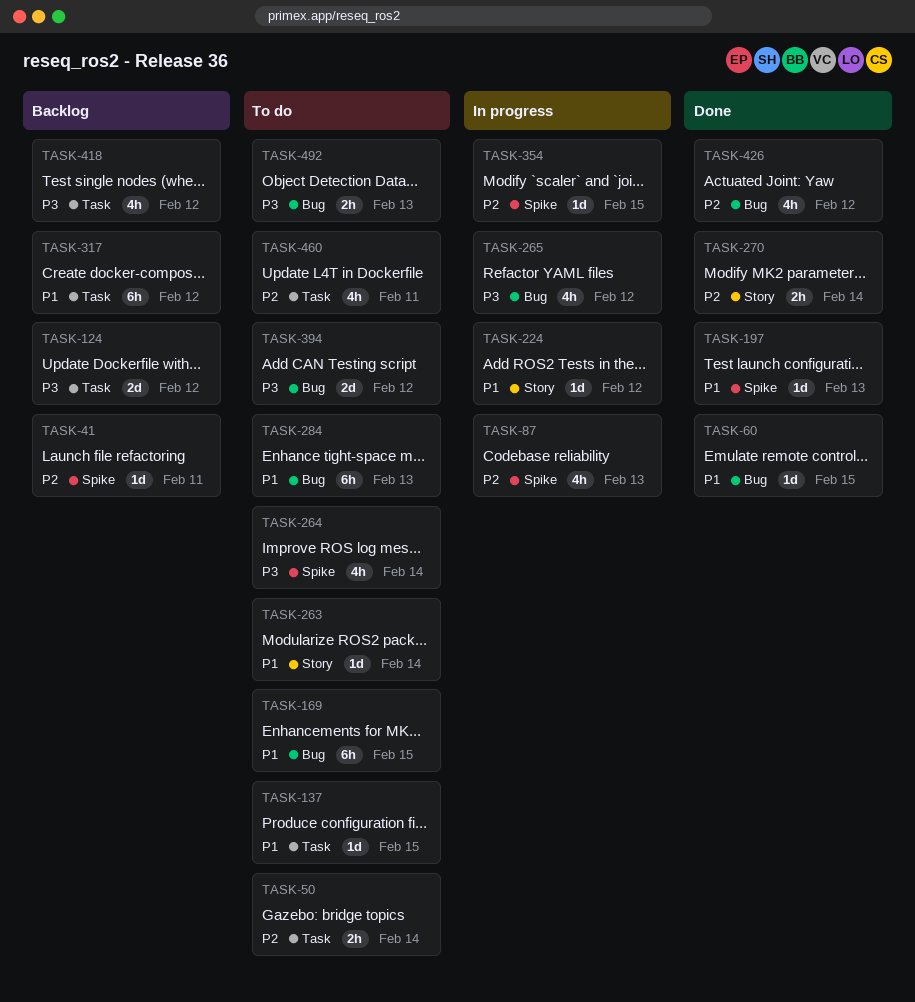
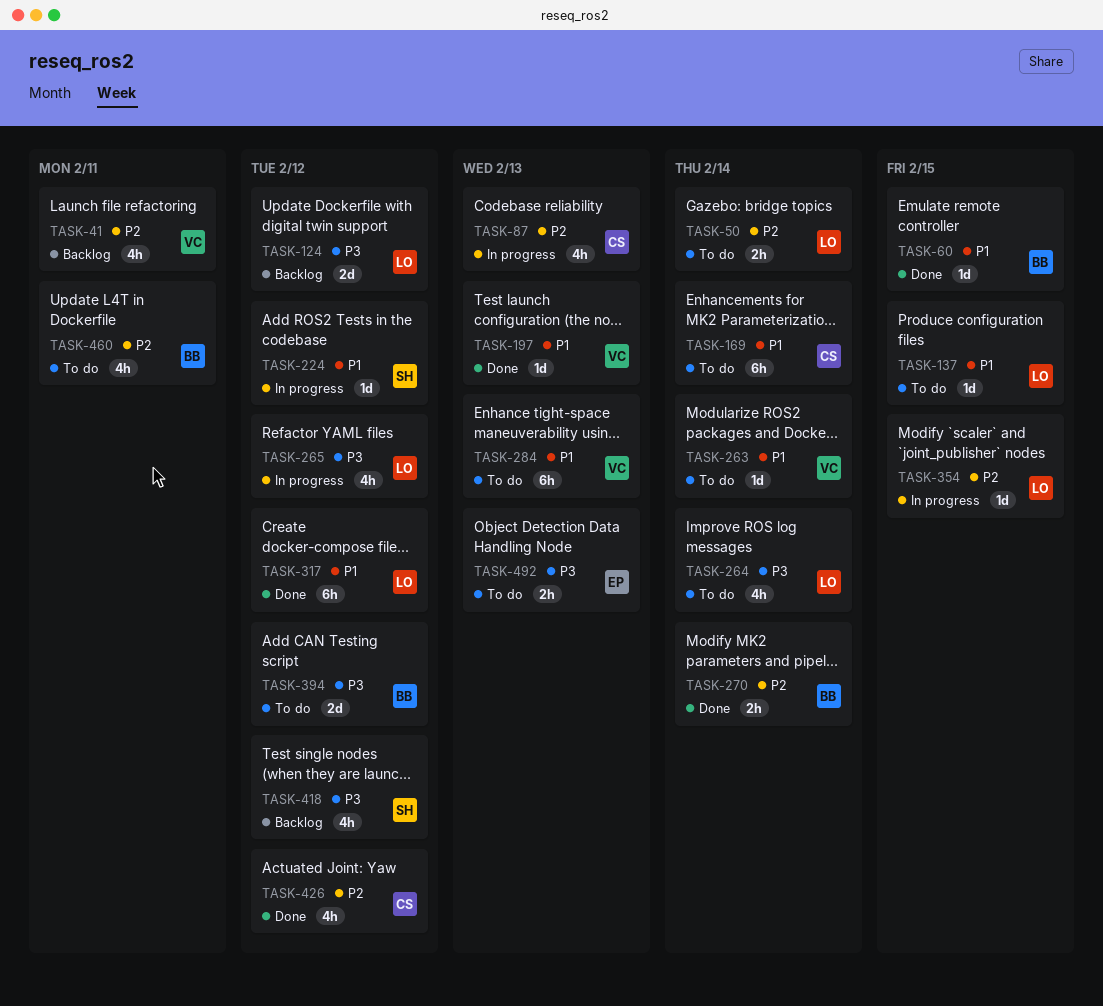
TASK-41, estimate: 1d -> 4h
TASK-169, due: Feb 15 -> Feb 14
TASK-317, status: Backlog -> Done

